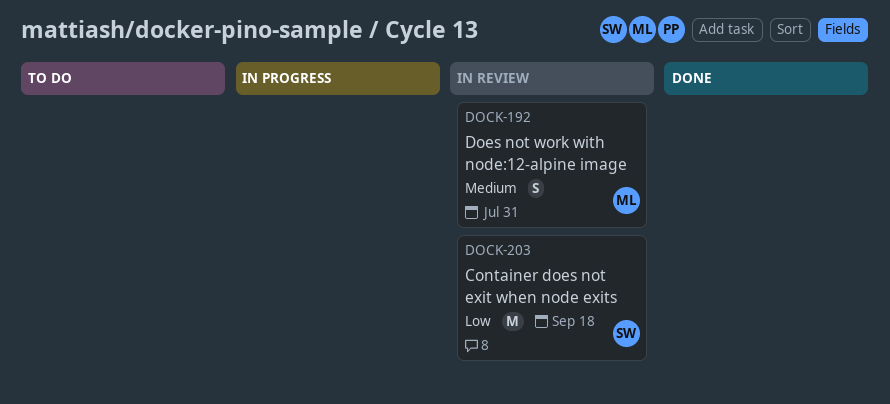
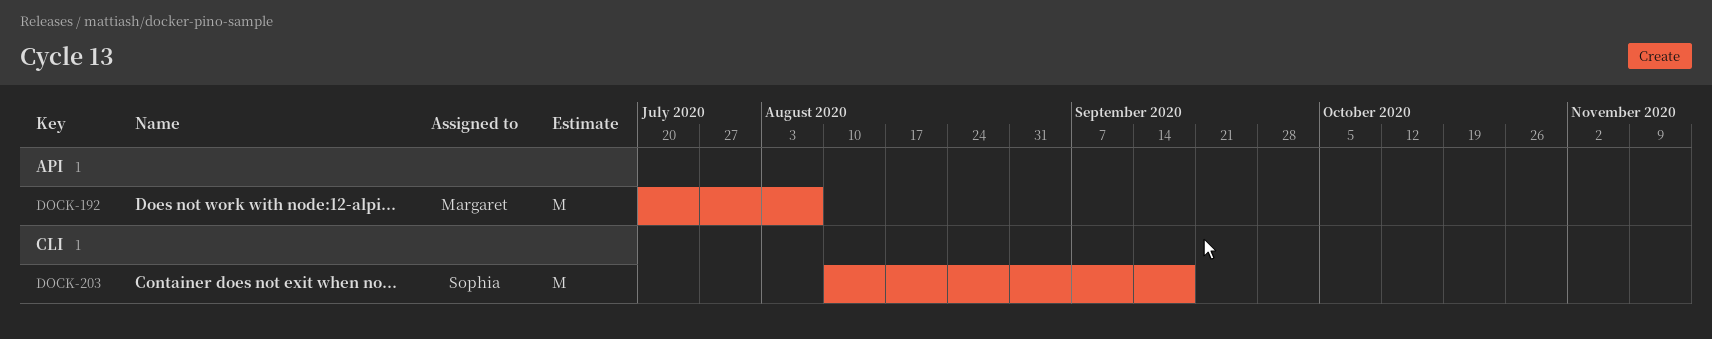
DOCK-192, estimate: S -> M
DOCK-192, due: Jul 31 -> Aug 7

